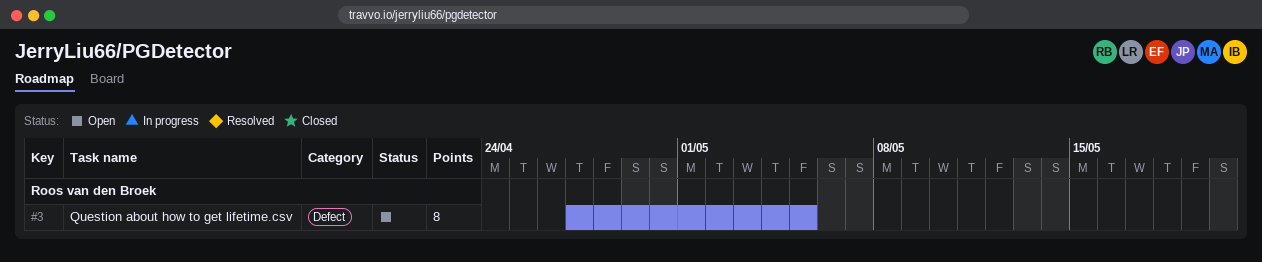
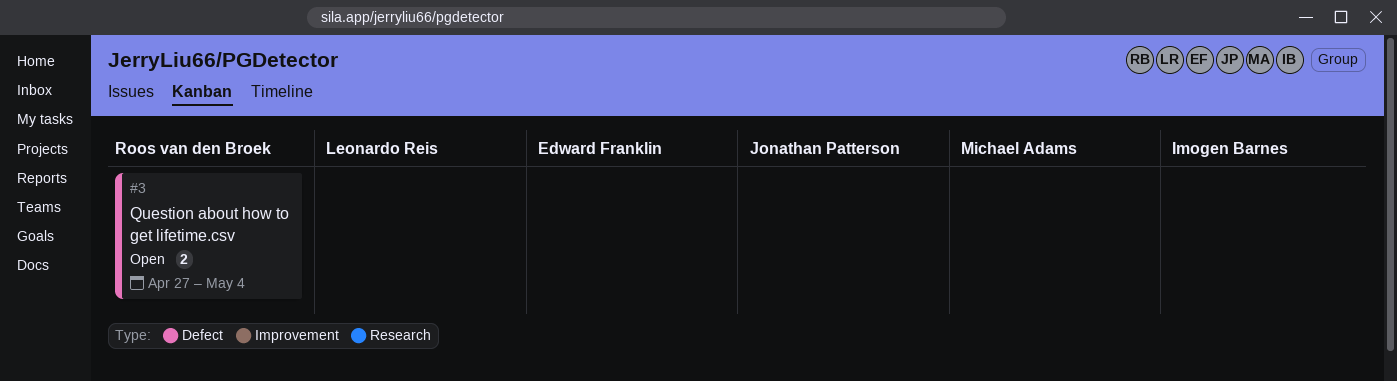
#3, estimate: 8 -> 2
#3, due: May 5 -> May 4

